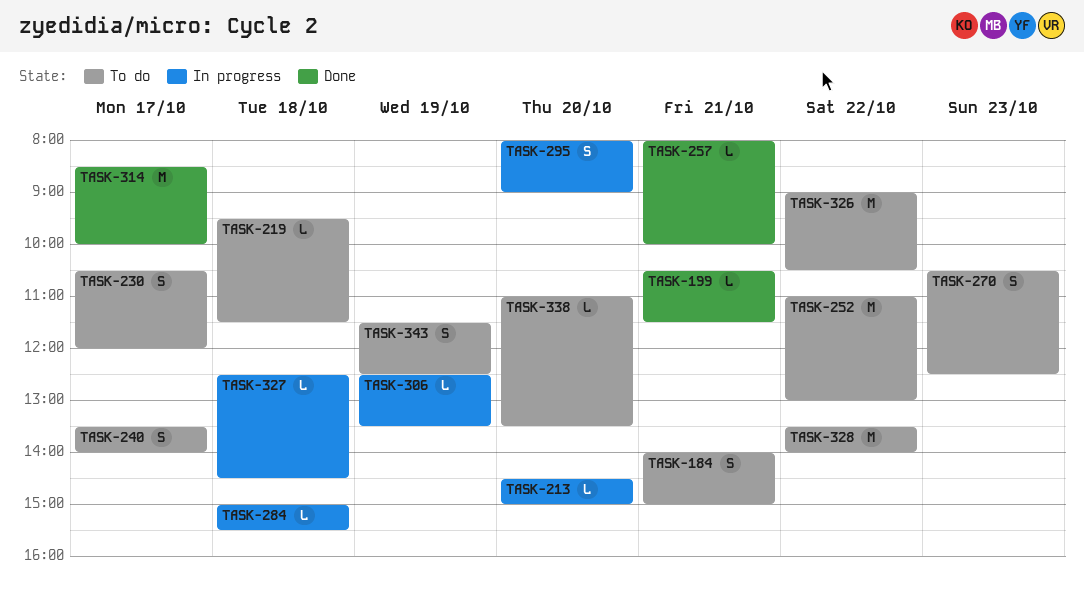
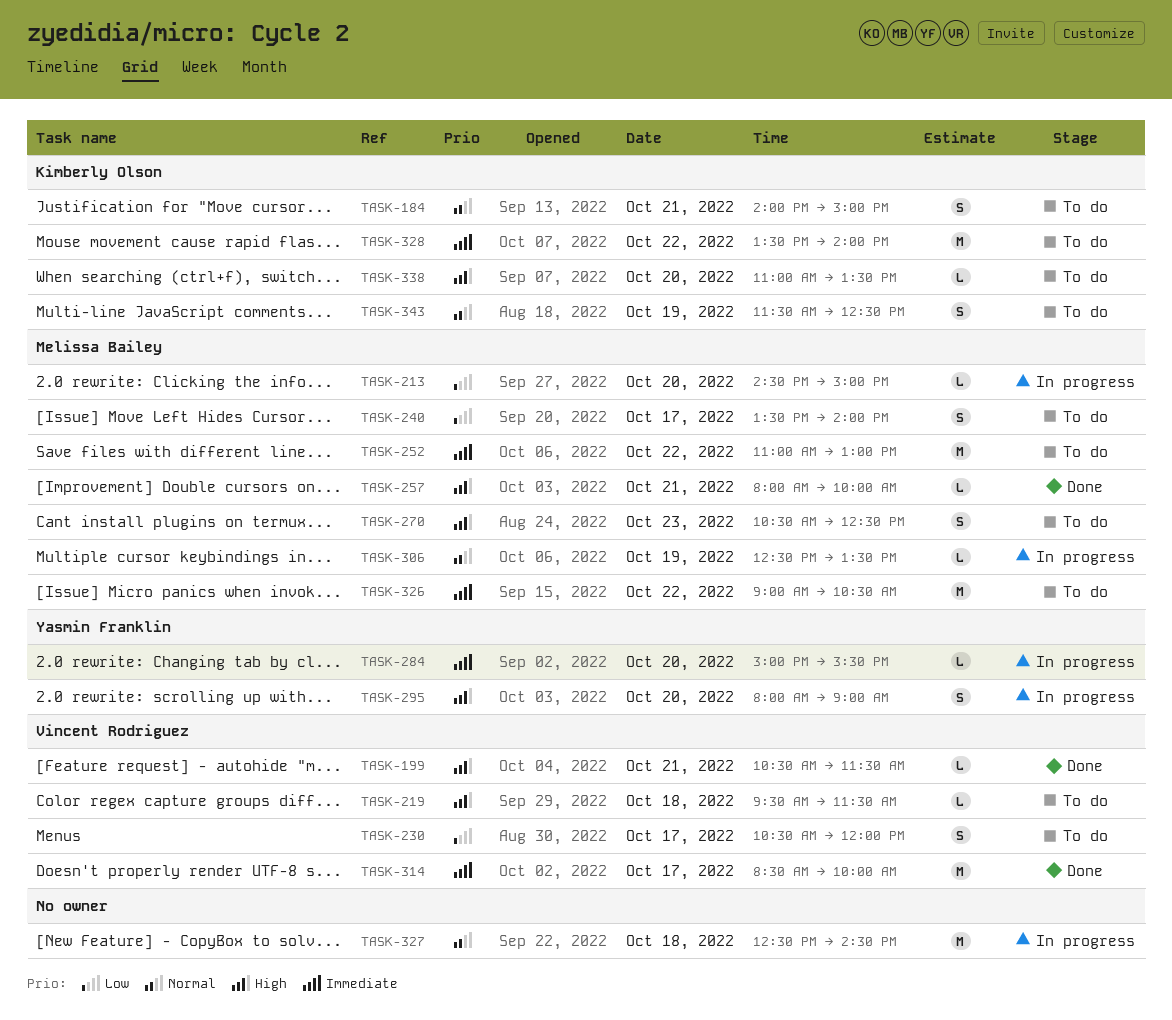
TASK-284, day: Oct 18 -> Oct 20
TASK-327, estimate: L -> M

